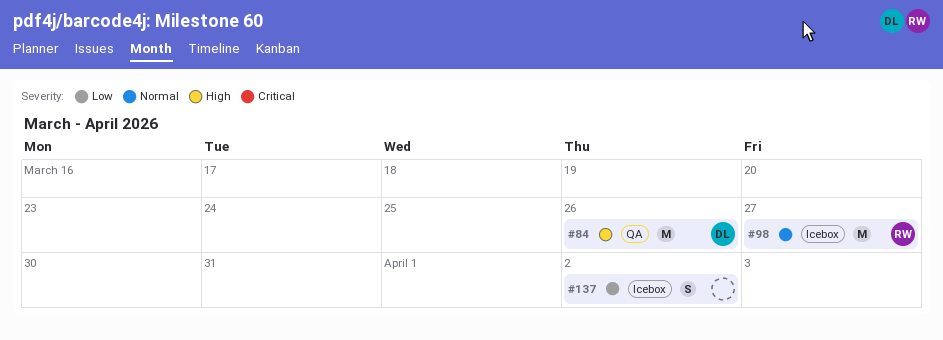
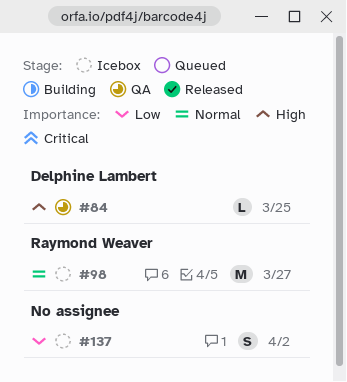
#84, estimate: M -> L
#84, due: Mar 26 -> Mar 25

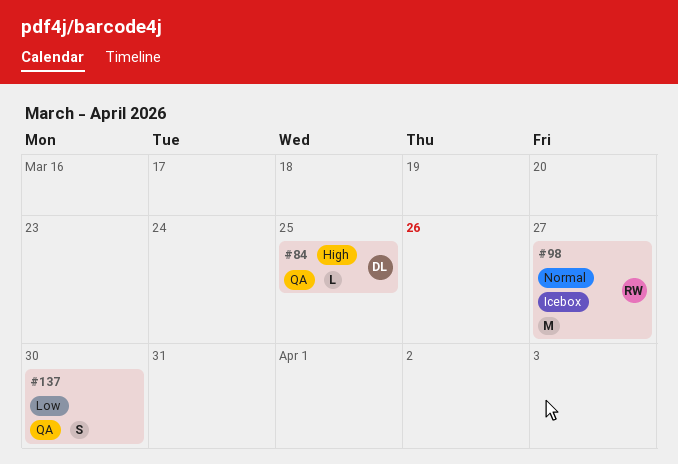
#137, status: Icebox -> QA
#137, due: Apr 2 -> Mar 30

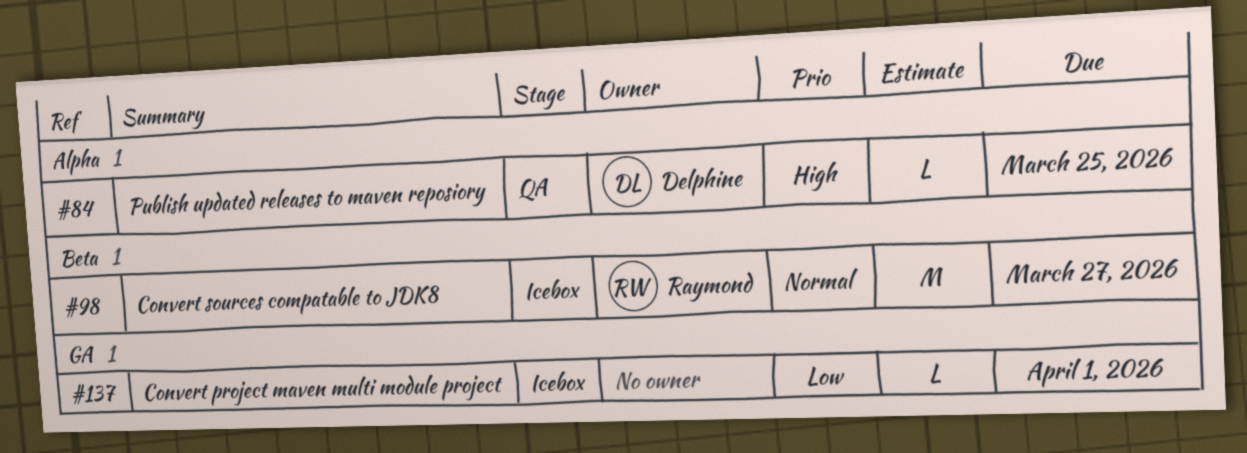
#137, status: QA -> Icebox
#137, estimate: S -> L
#137, due: Mar 30 -> Apr 1

